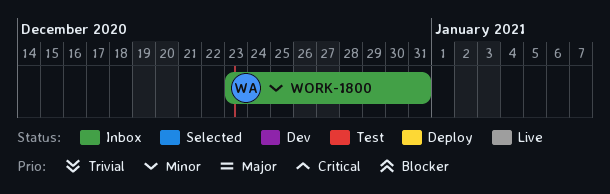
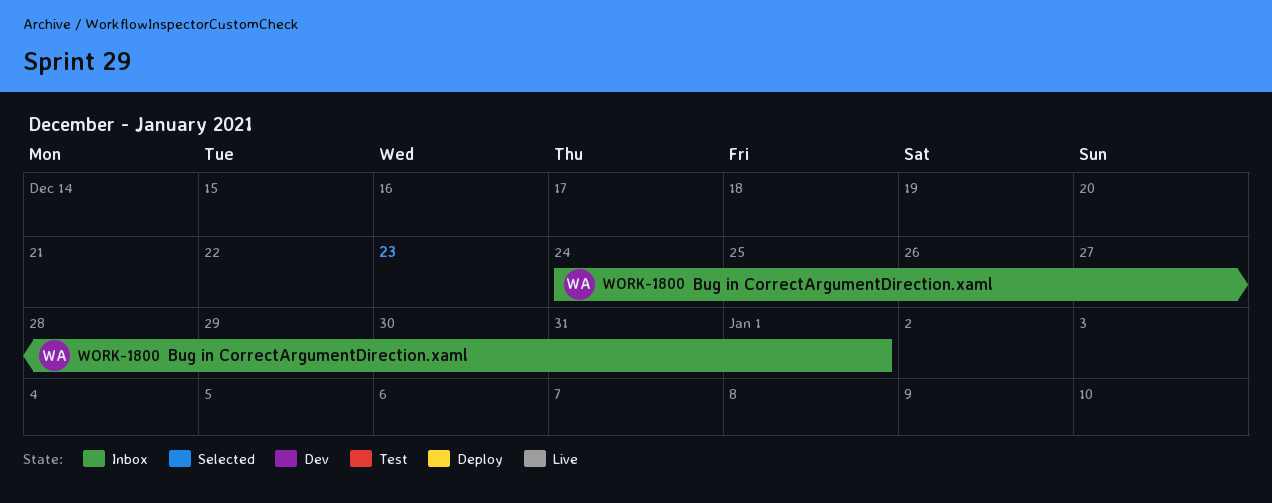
WORK-1800, start: Dec 23 -> Dec 24
WORK-1800, due: Dec 31 -> Jan 1

